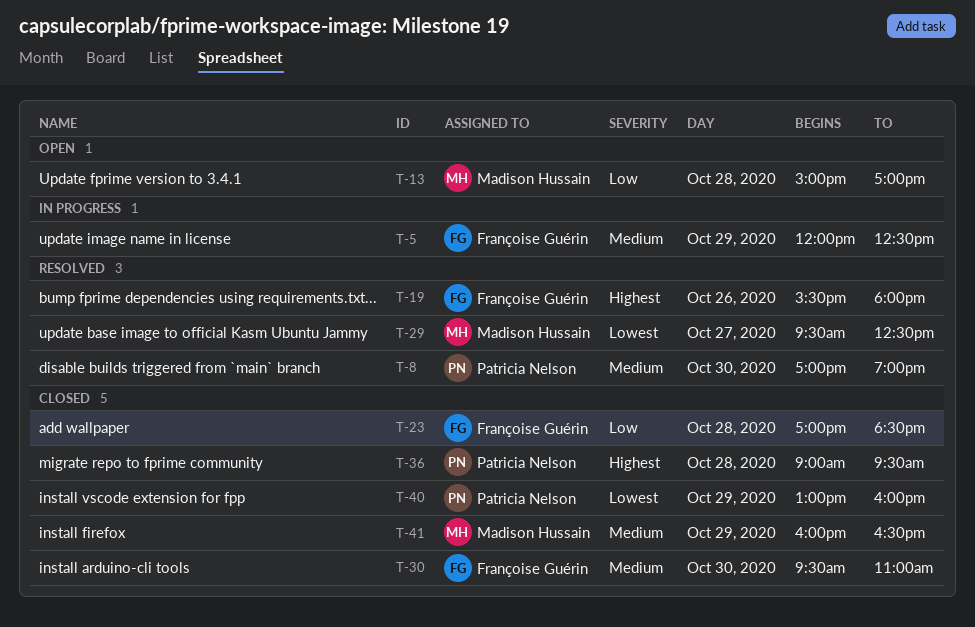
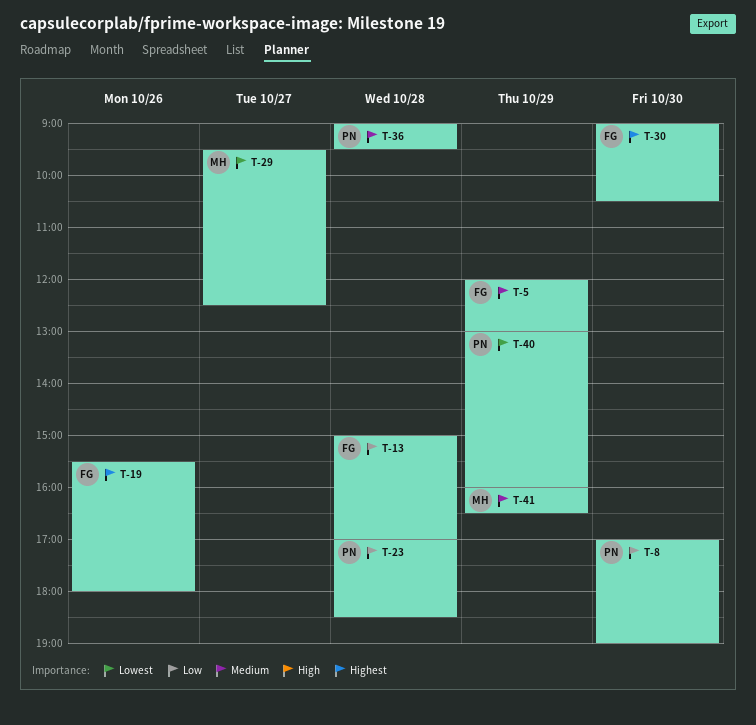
T-5, ends: 12:30 -> 13:00
T-8, priority: Medium -> Low
T-13, owner: Madison Hussain -> Françoise Guérin
T-23, owner: Françoise Guérin -> Patricia Nelson
T-30, priority: Medium -> Highest
T-30, begins: 09:30 -> 09:00
T-30, ends: 11:00 -> 10:30
T-36, priority: Highest -> Medium

